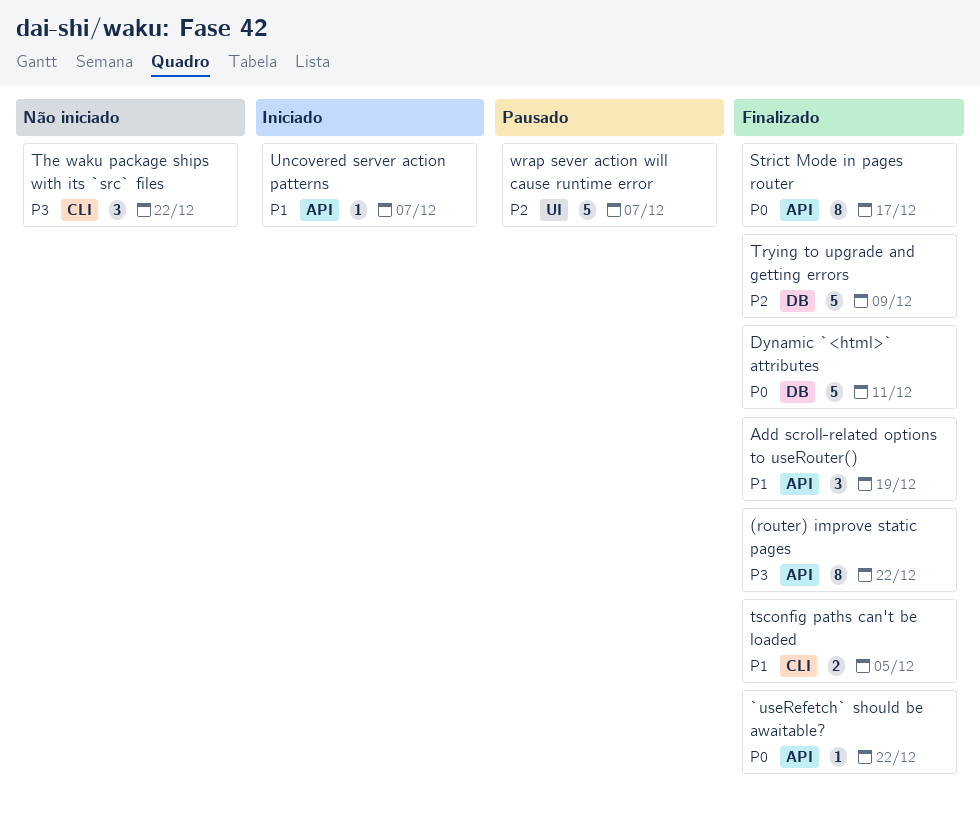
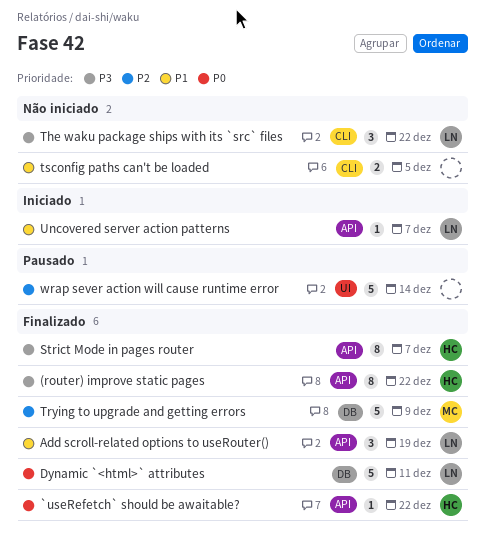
Strict Mode in pages router, priority: P0 -> P3
Strict Mode in pages router, due: Dec 17 -> Dec 7
tsconfig paths can't be loaded, status: Finalizado -> Não iniciado
wrap sever action will cause runtime error, due: Dec 7 -> Dec 14

